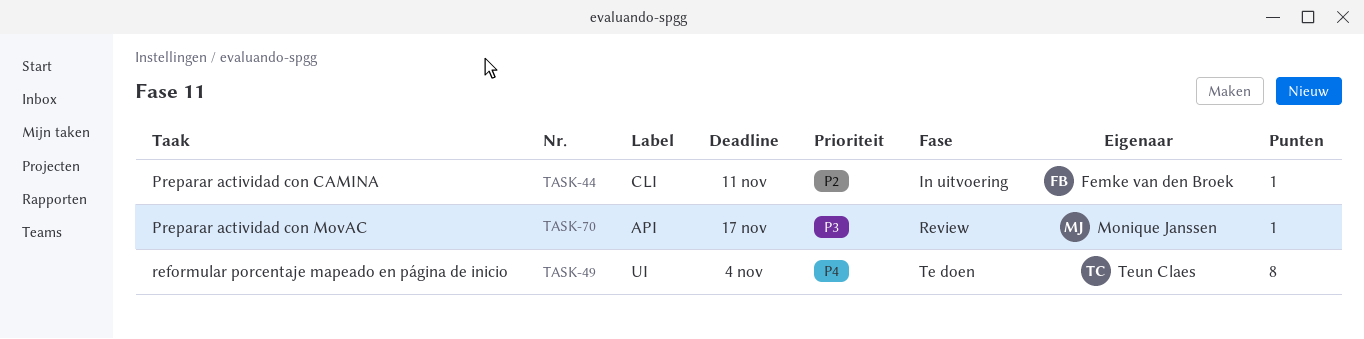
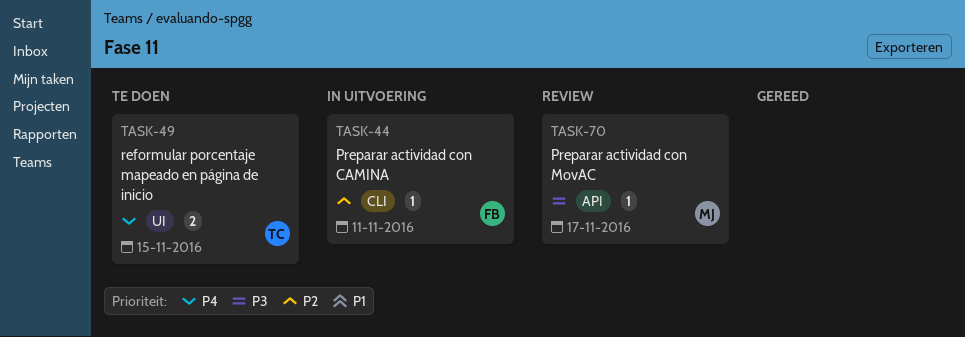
TASK-49, estimate: 8 -> 2
TASK-49, due: Nov 4 -> Nov 15

